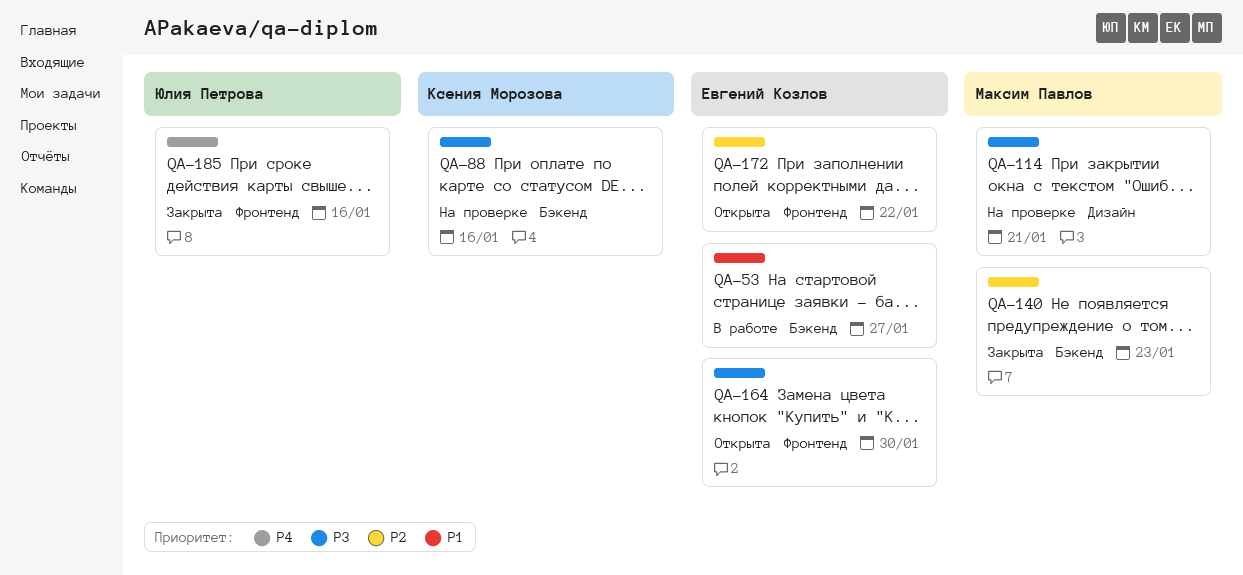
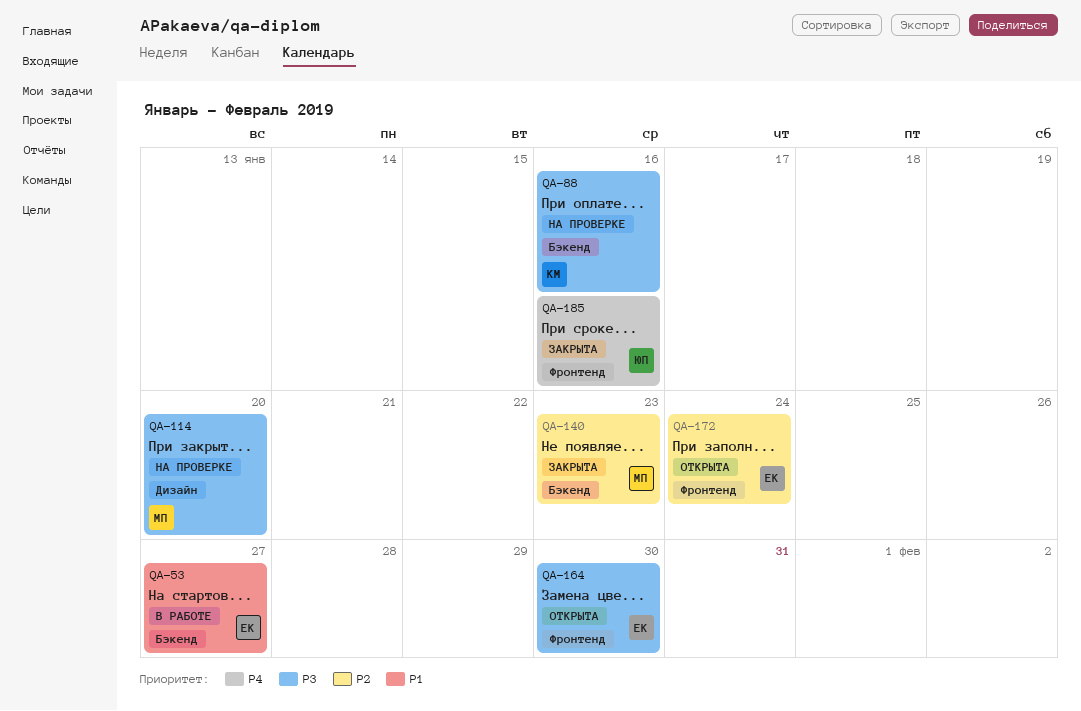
QA-114, due: Jan 21 -> Jan 20
QA-172, due: Jan 22 -> Jan 24

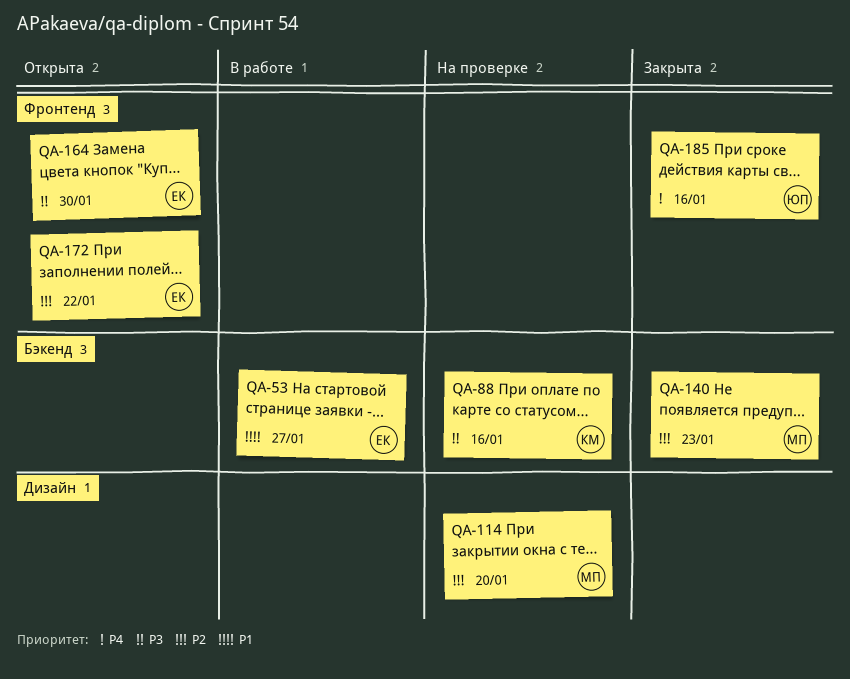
QA-114, priority: P3 -> P2
QA-172, due: Jan 24 -> Jan 22

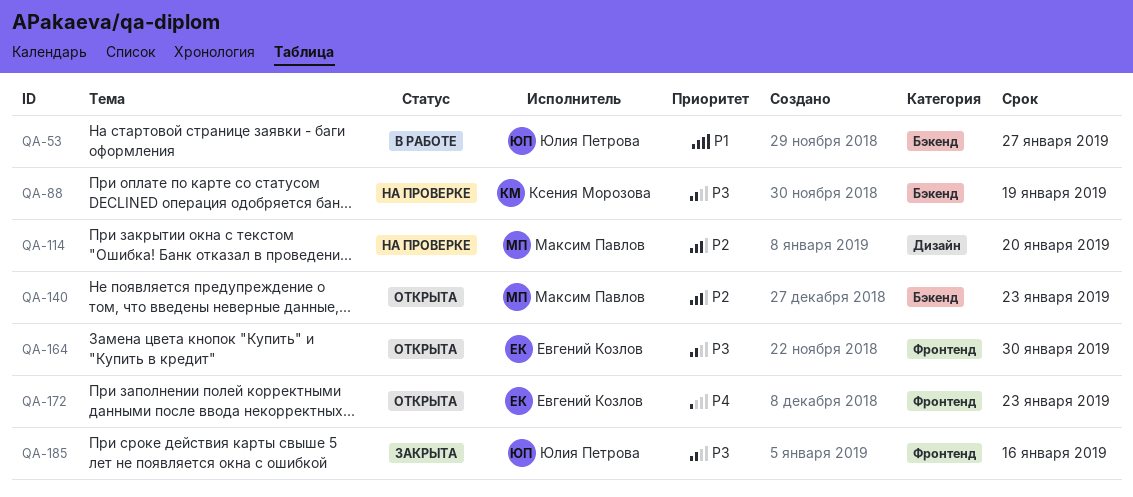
QA-53, owner: Евгений Козлов -> Юлия Петрова
QA-88, due: Jan 16 -> Jan 19
QA-140, status: Закрыта -> Открыта
QA-172, priority: P2 -> P4
QA-172, due: Jan 22 -> Jan 23
QA-185, priority: P4 -> P3

